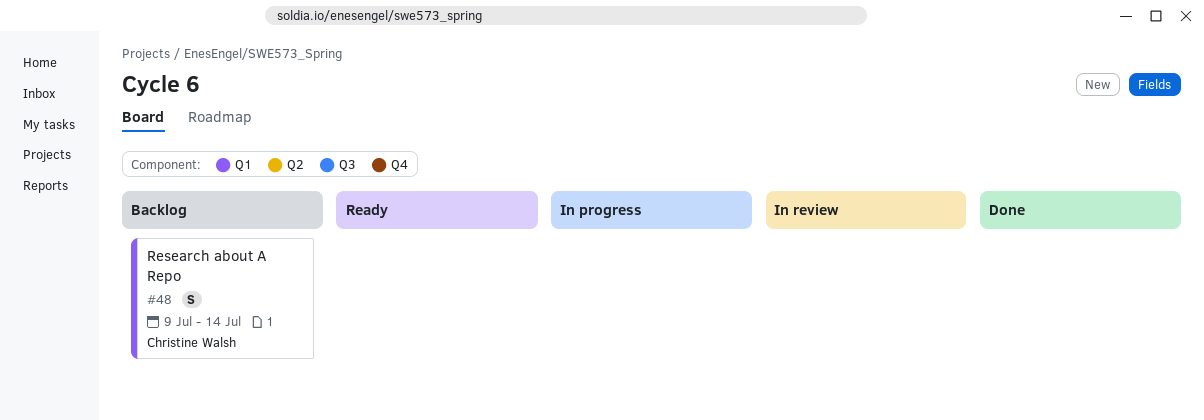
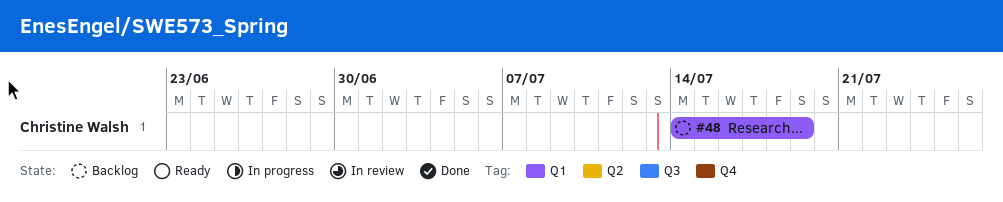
#48, start: Jul 9 -> Jul 14
#48, due: Jul 14 -> Jul 19

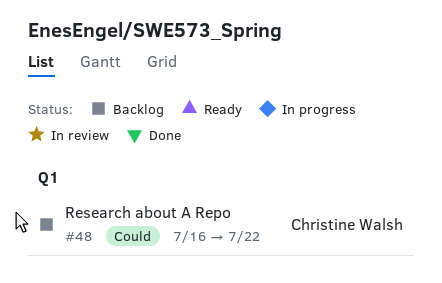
#48, start: Jul 14 -> Jul 16
#48, due: Jul 19 -> Jul 22

